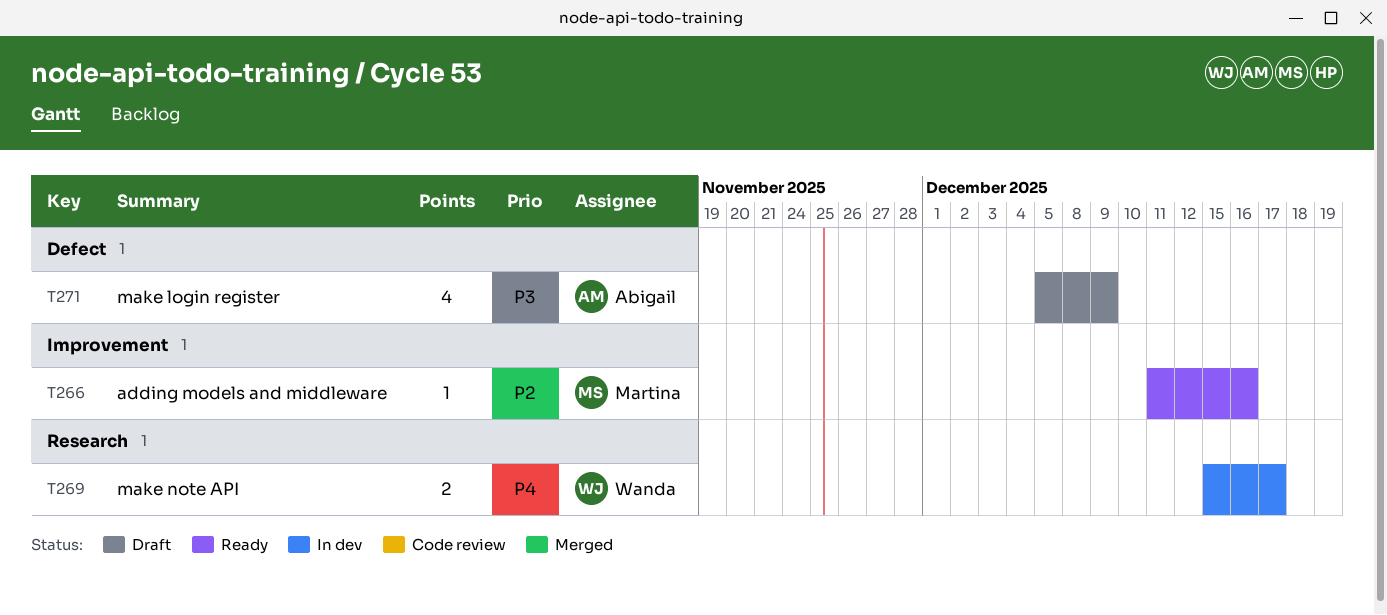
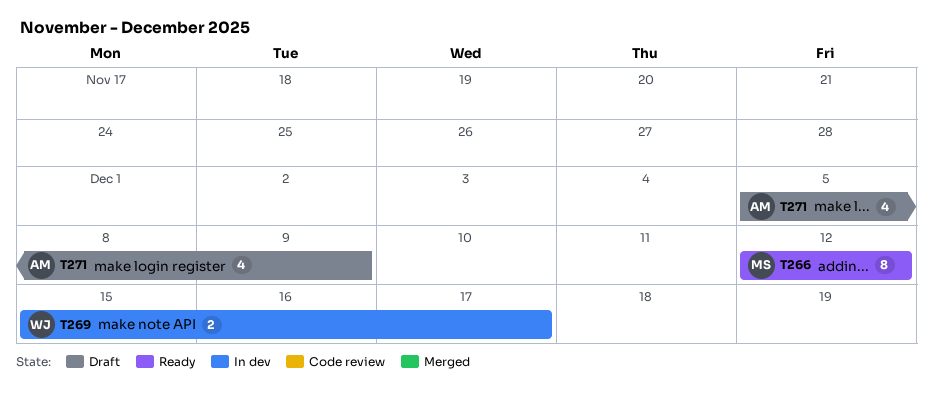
T266, estimate: 1 -> 8
T266, start: Dec 11 -> Dec 12
T266, due: Dec 16 -> Dec 12

